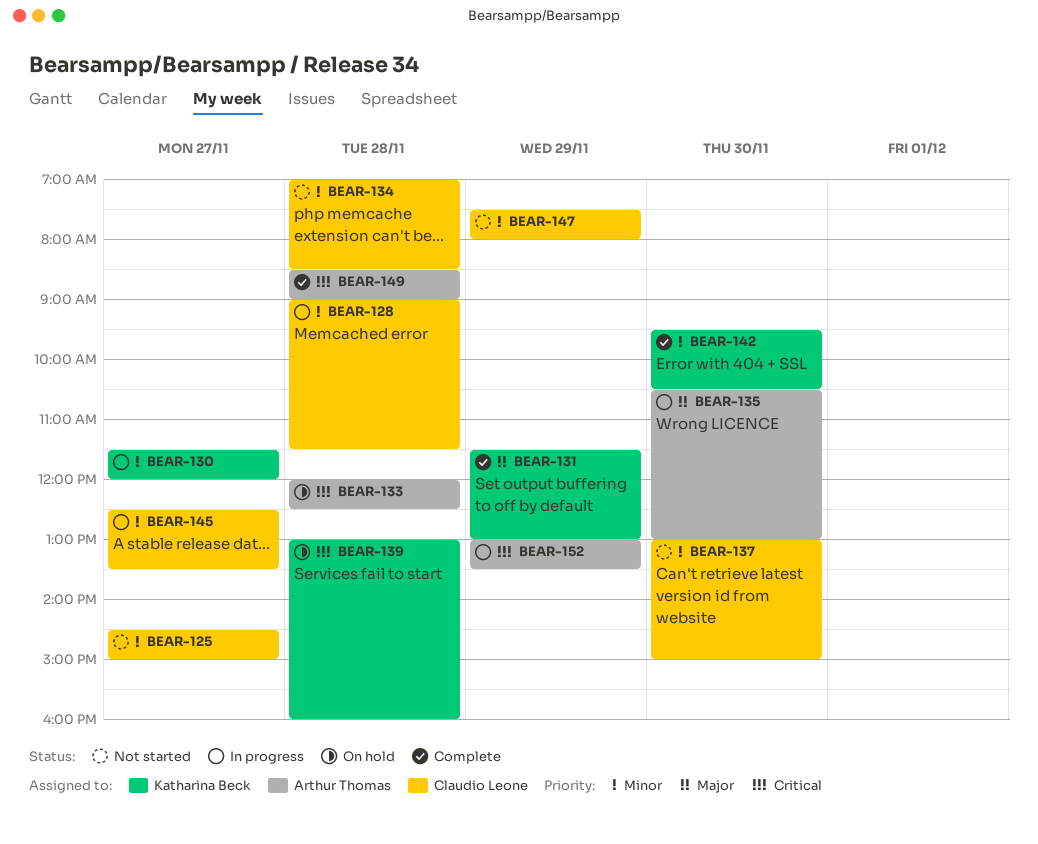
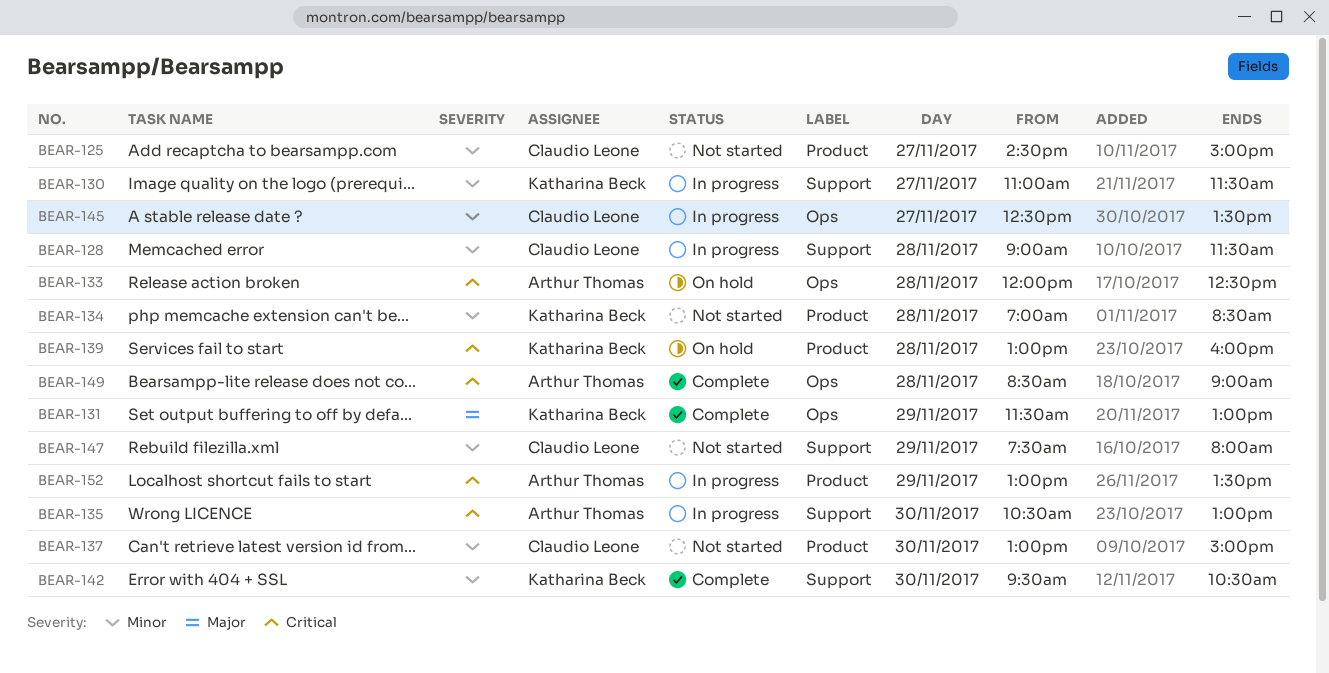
BEAR-130, begins: 11:30 -> 11:00
BEAR-130, ends: 12:00 -> 11:30
BEAR-134, owner: Claudio Leone -> Katharina Beck
BEAR-135, priority: Major -> Critical

